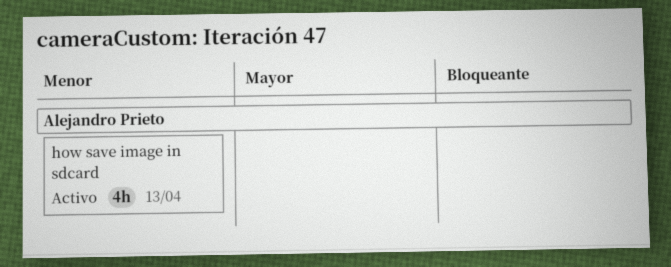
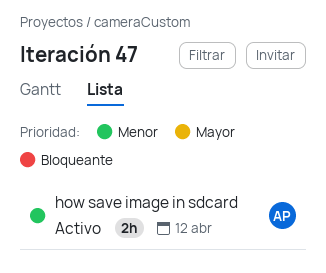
how save image in sdcard, estimate: 4h -> 2h
how save image in sdcard, due: Apr 13 -> Apr 12

